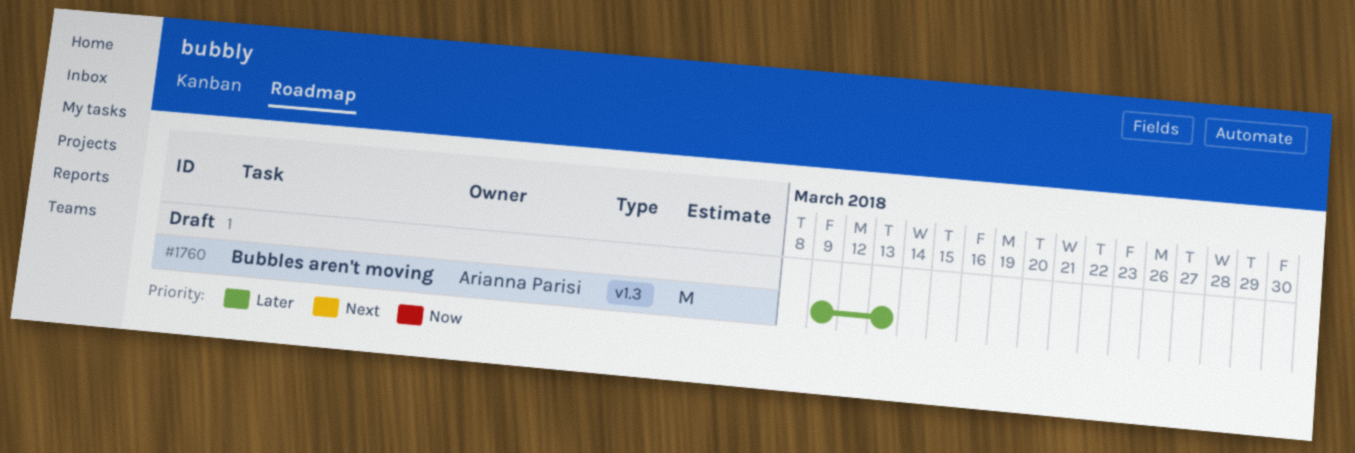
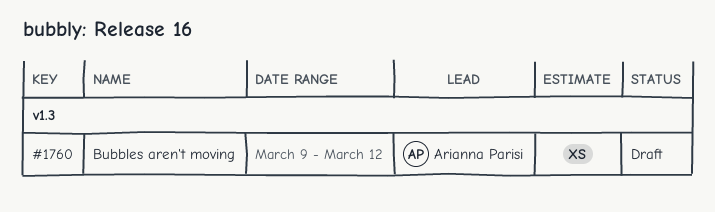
#1760, estimate: M -> XS
#1760, due: Mar 13 -> Mar 12

